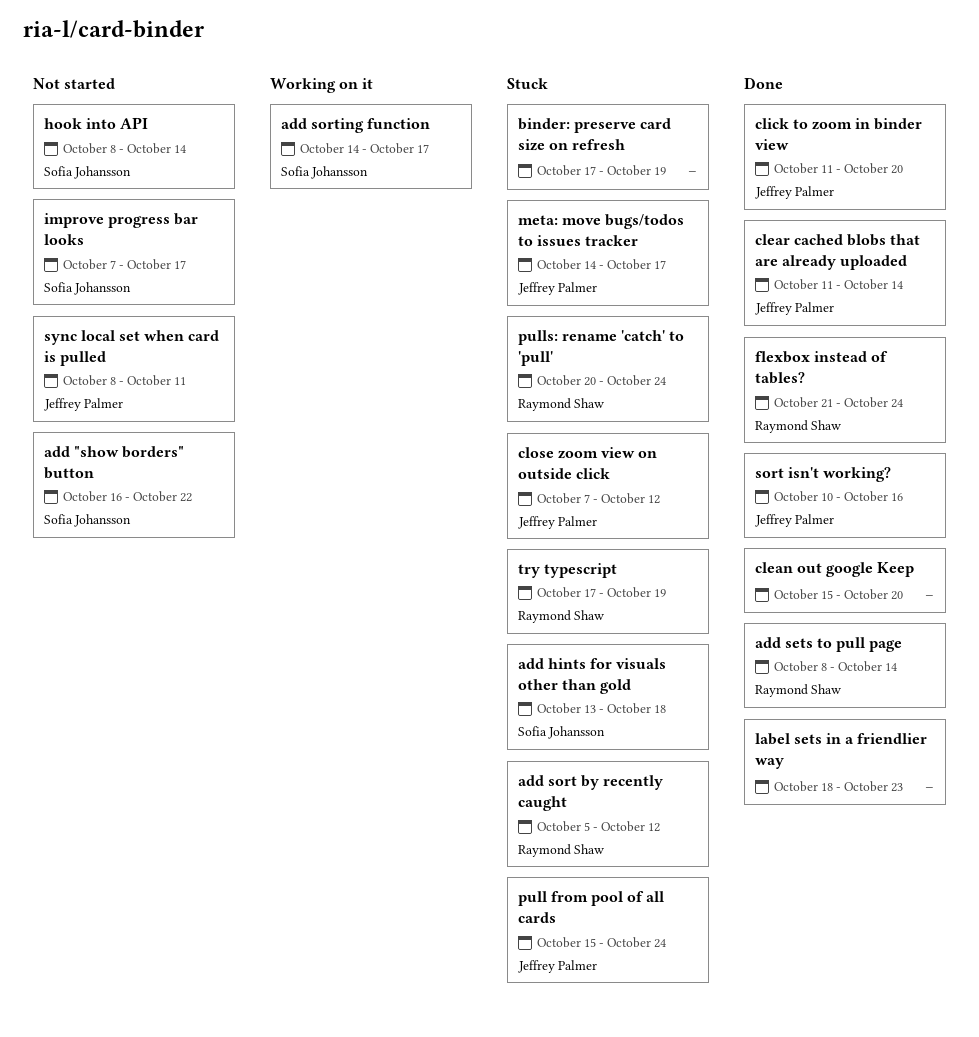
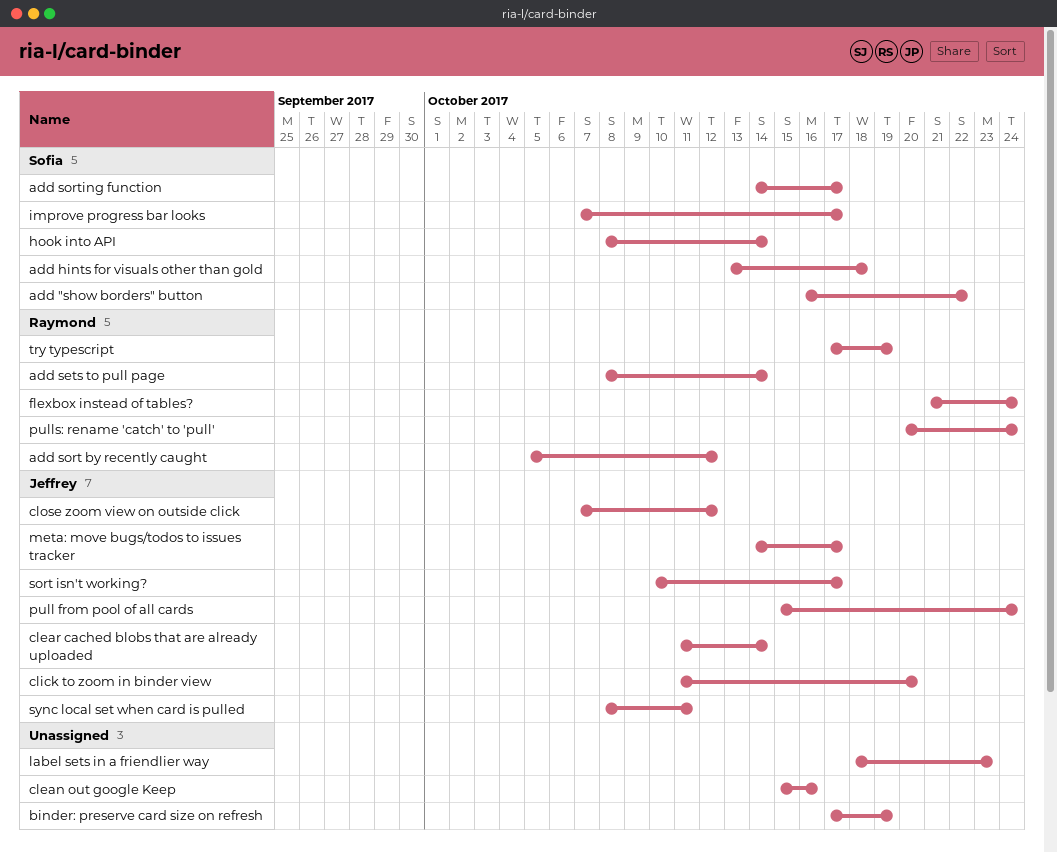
clean out google Keep, due: Oct 20 -> Oct 16
sort isn't working?, due: Oct 16 -> Oct 17

